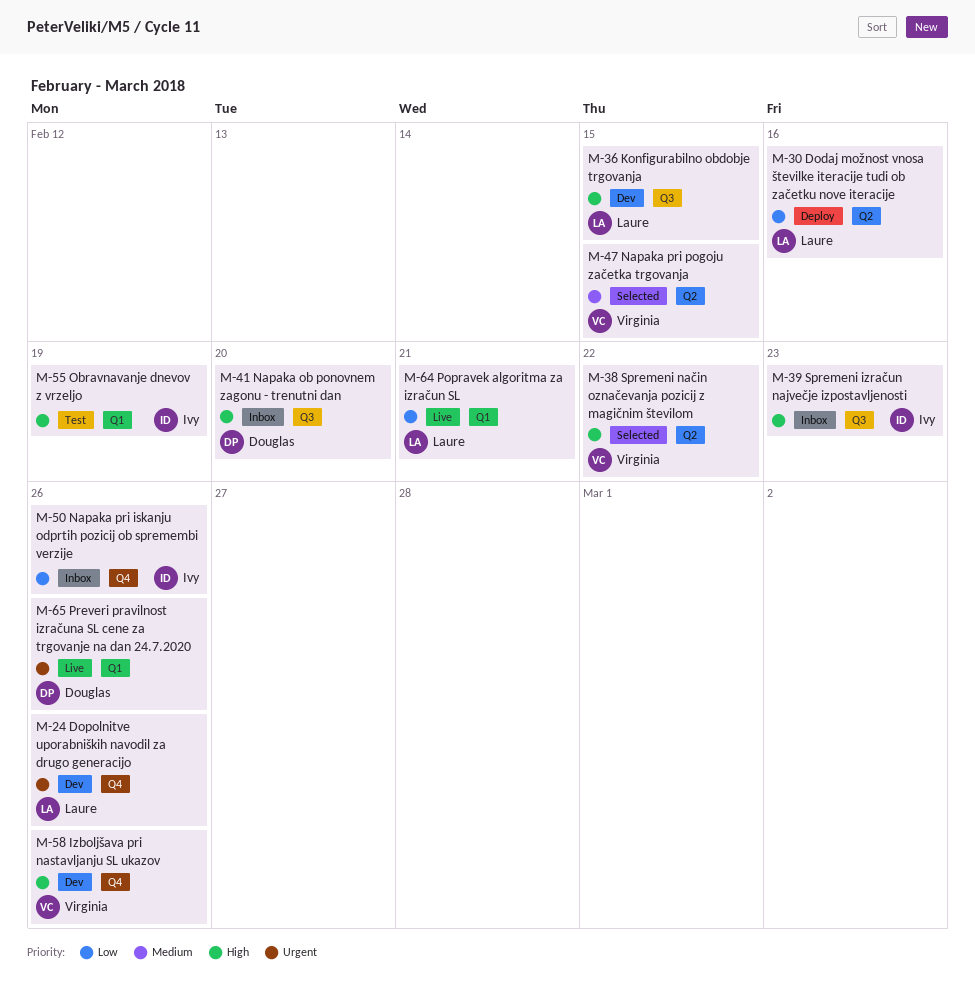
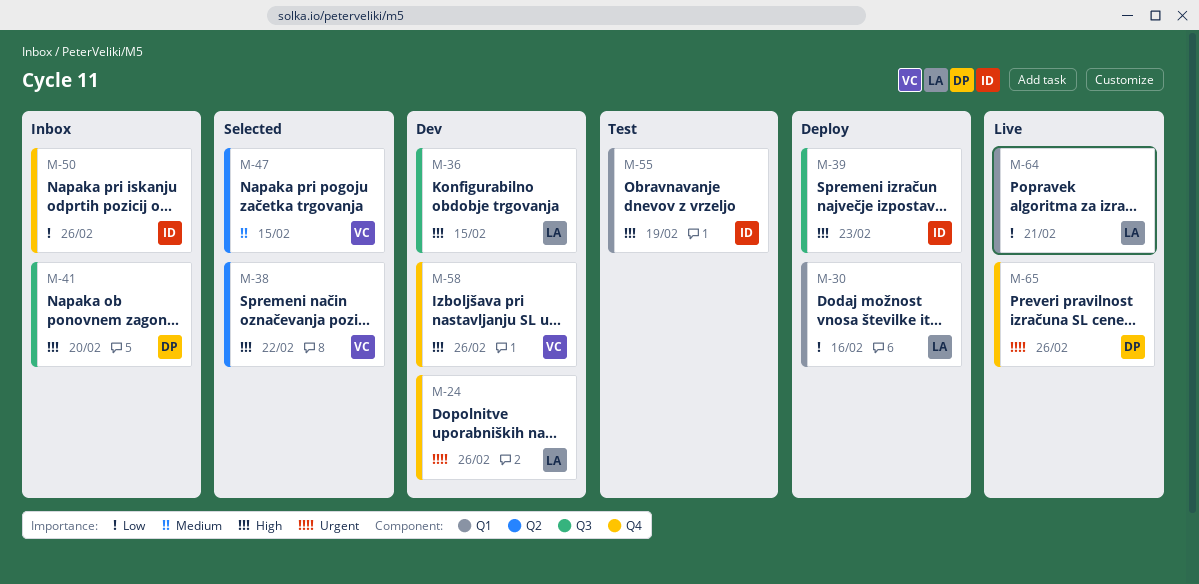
M-30, label: Q2 -> Q1
M-39, status: Inbox -> Deploy
M-65, label: Q1 -> Q4

